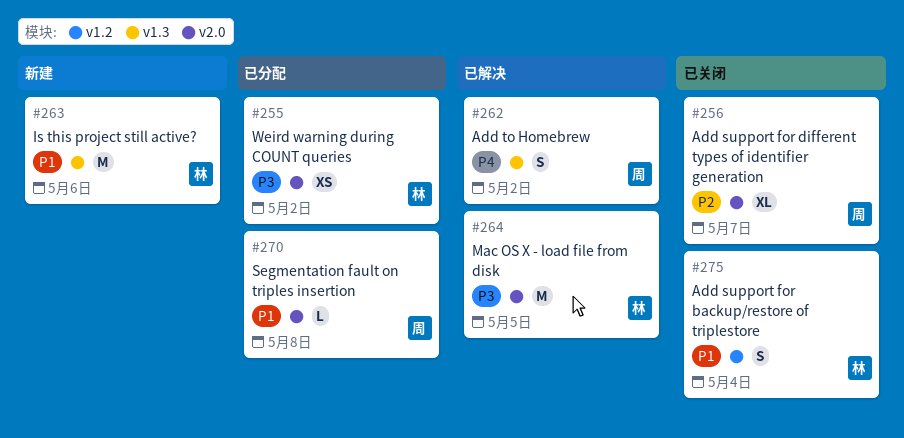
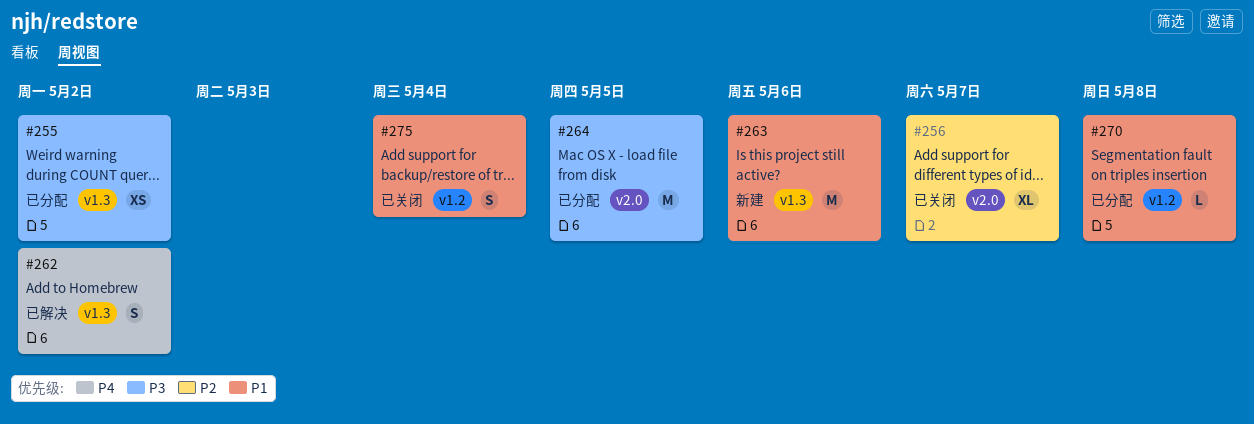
#255, label: v2.0 -> v1.3
#264, status: 已解决 -> 已分配
#270, label: v2.0 -> v1.2

